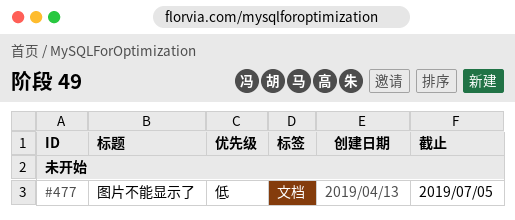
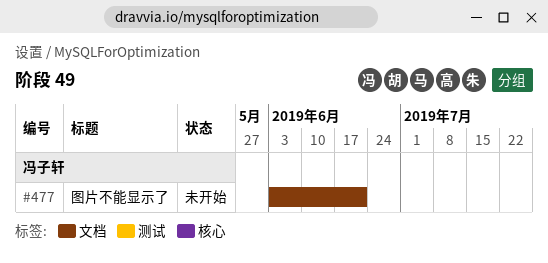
#477, due: Jul 5 -> Jun 21

